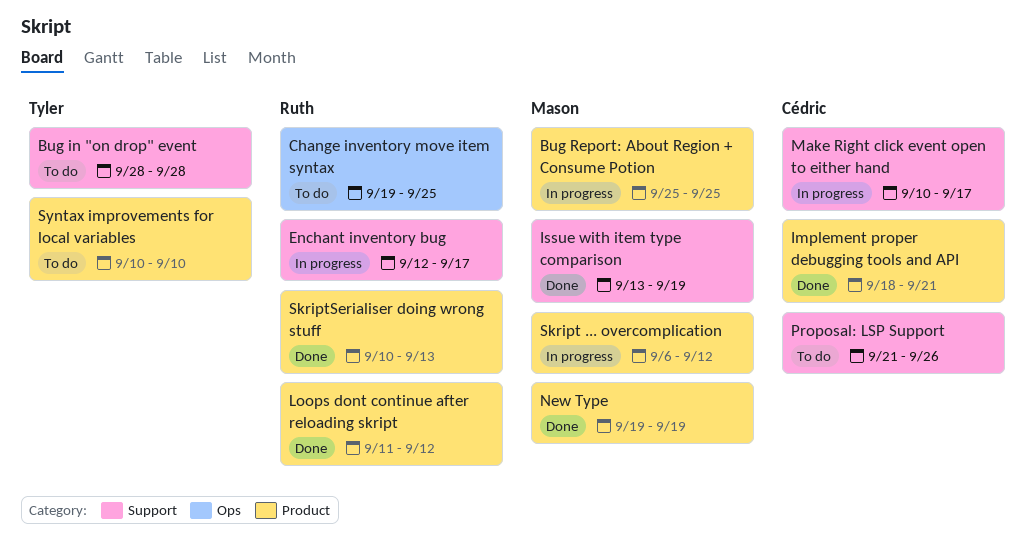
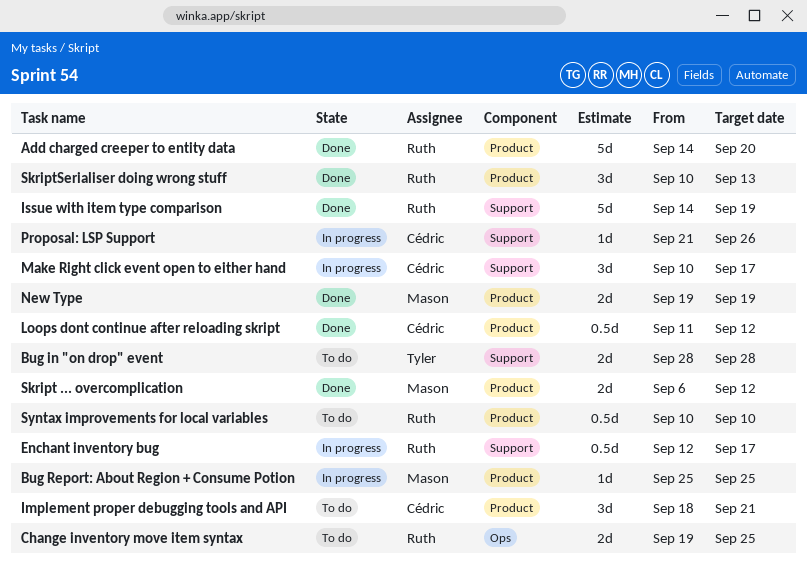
Add charged creeper to entity data: none -> present
Implement proper debugging tools and API, status: Done -> To do
Issue with item type comparison, owner: Mason -> Ruth
Issue with item type comparison, start: Sep 13 -> Sep 14
Loops dont continue after reloading skript, owner: Ruth -> Cédric
Proposal: LSP Support, status: To do -> In progress
Skript ... overcomplication, status: In progress -> Done
Syntax improvements for local variables, owner: Tyler -> Ruth

